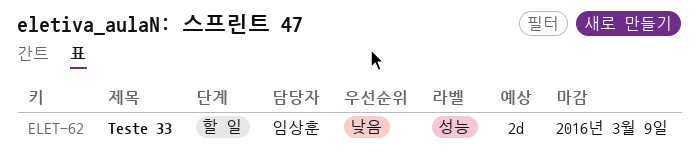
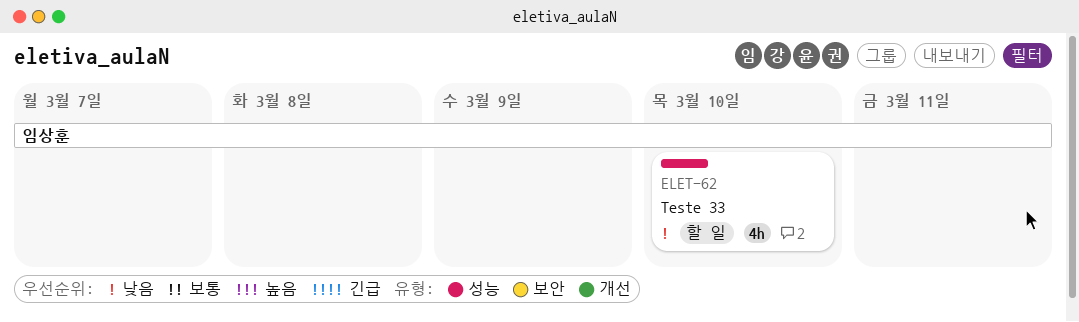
ELET-62, estimate: 2d -> 4h
ELET-62, due: Mar 9 -> Mar 10

